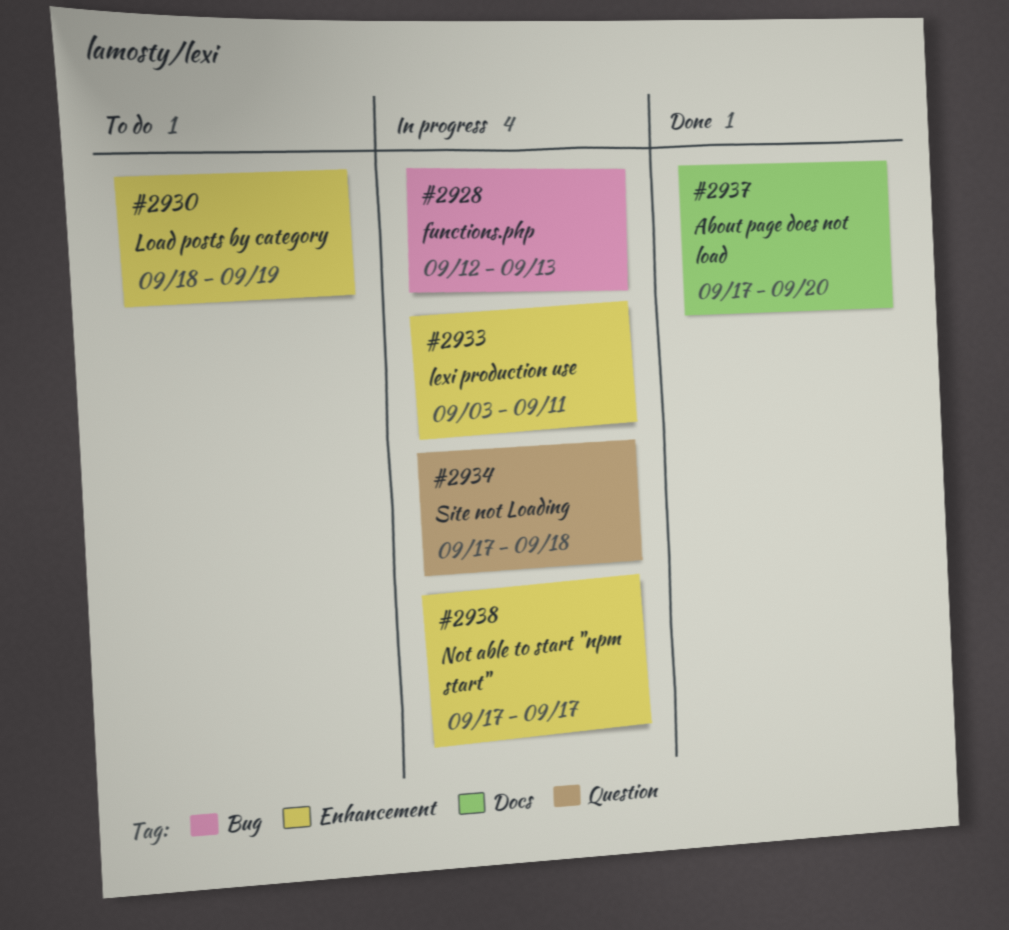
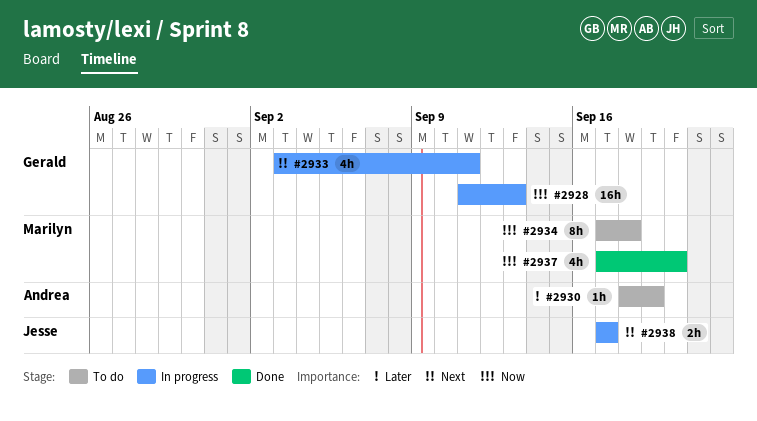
#2928, start: Sep 12 -> Sep 11
#2934, status: In progress -> To do

